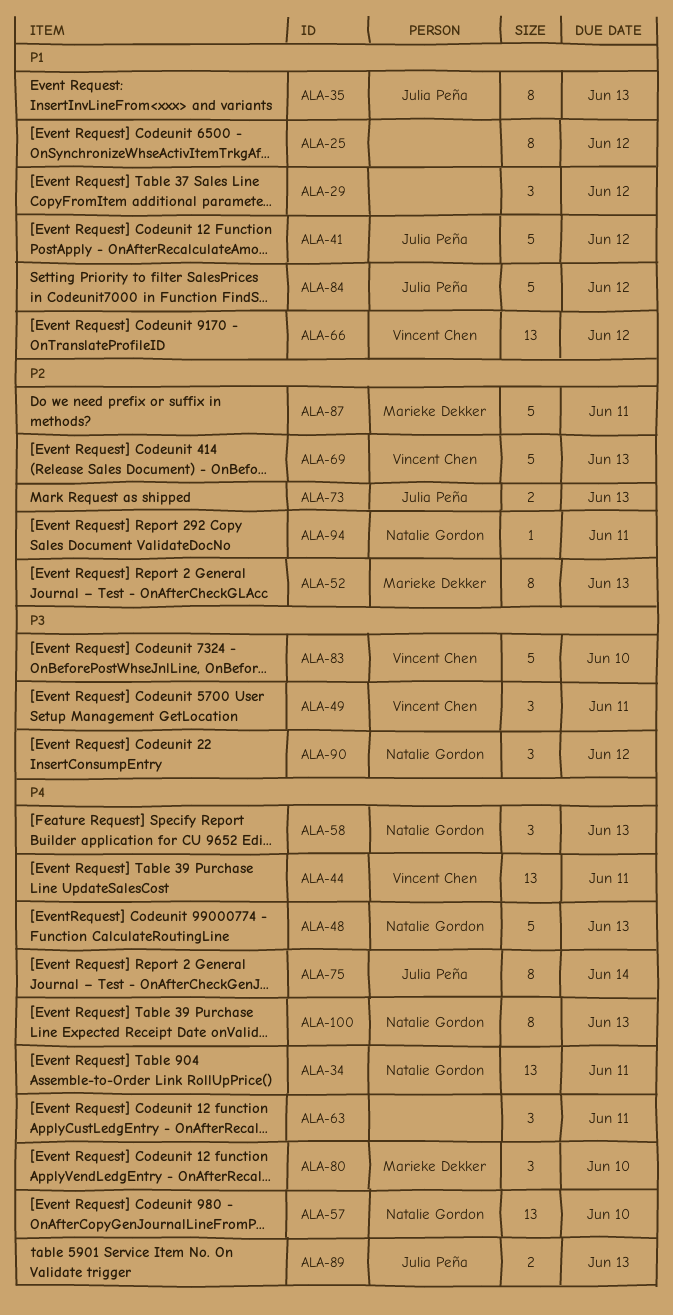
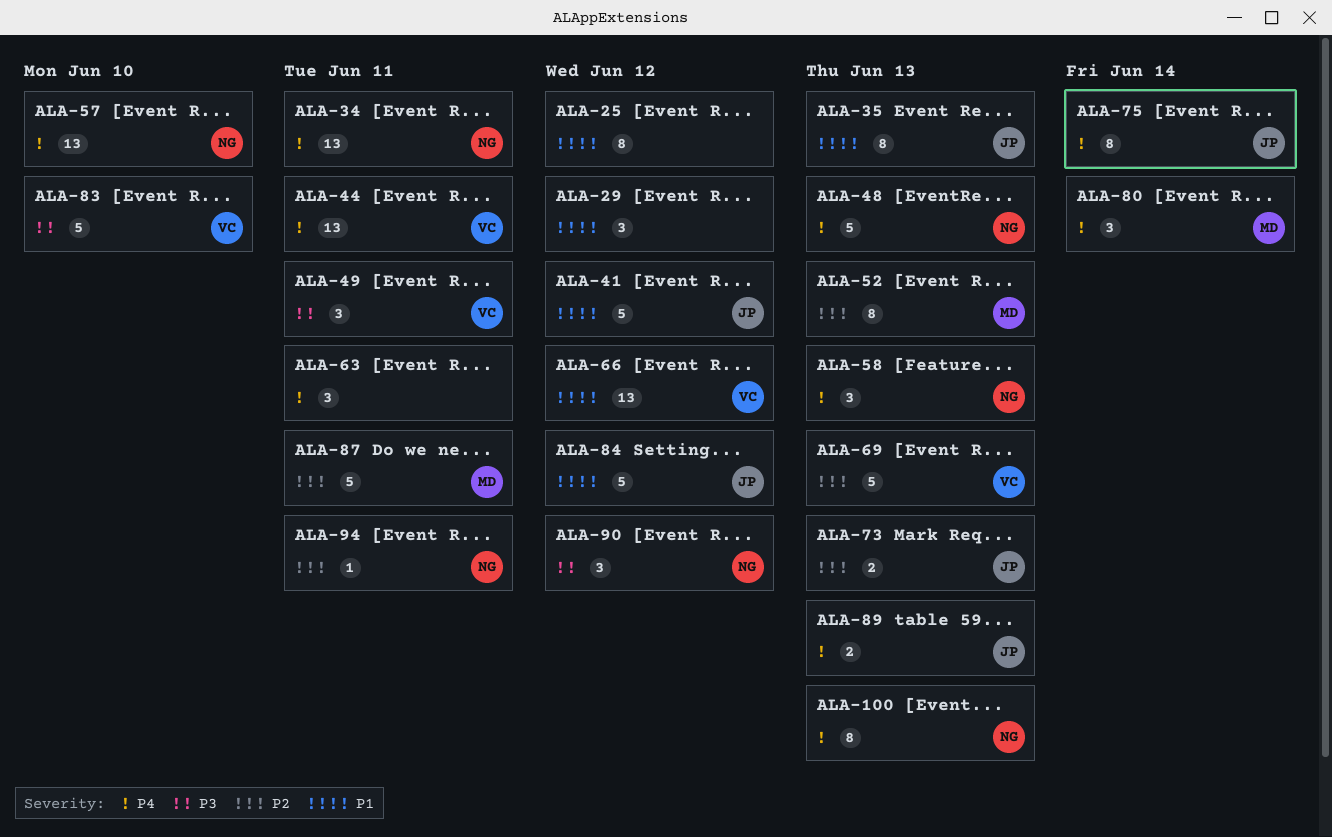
ALA-80, due: Jun 10 -> Jun 14

